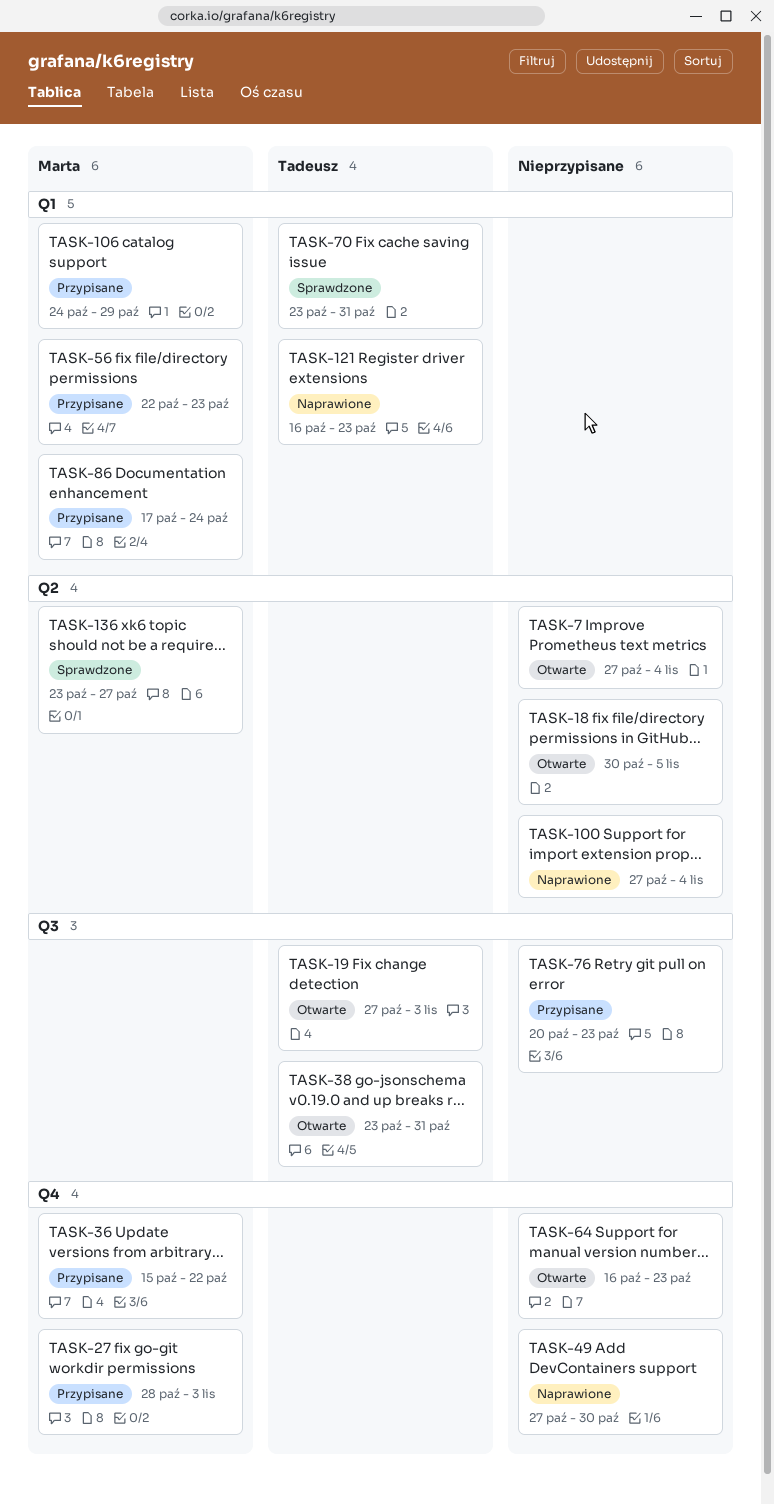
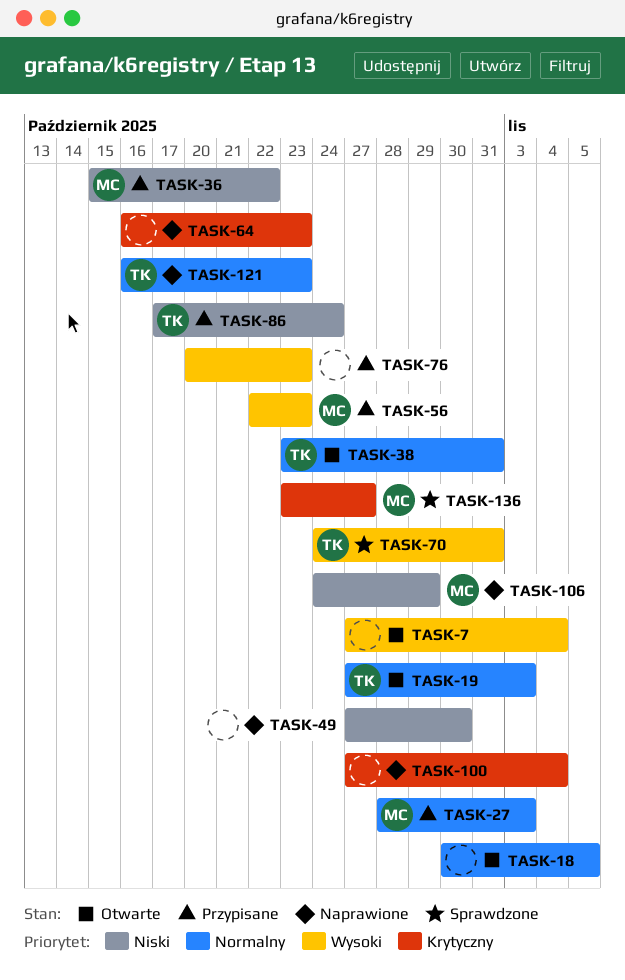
TASK-64, status: Otwarte -> Naprawione
TASK-70, start: Oct 23 -> Oct 24
TASK-86, owner: Marta -> Tadeusz
TASK-106, status: Przypisane -> Naprawione

